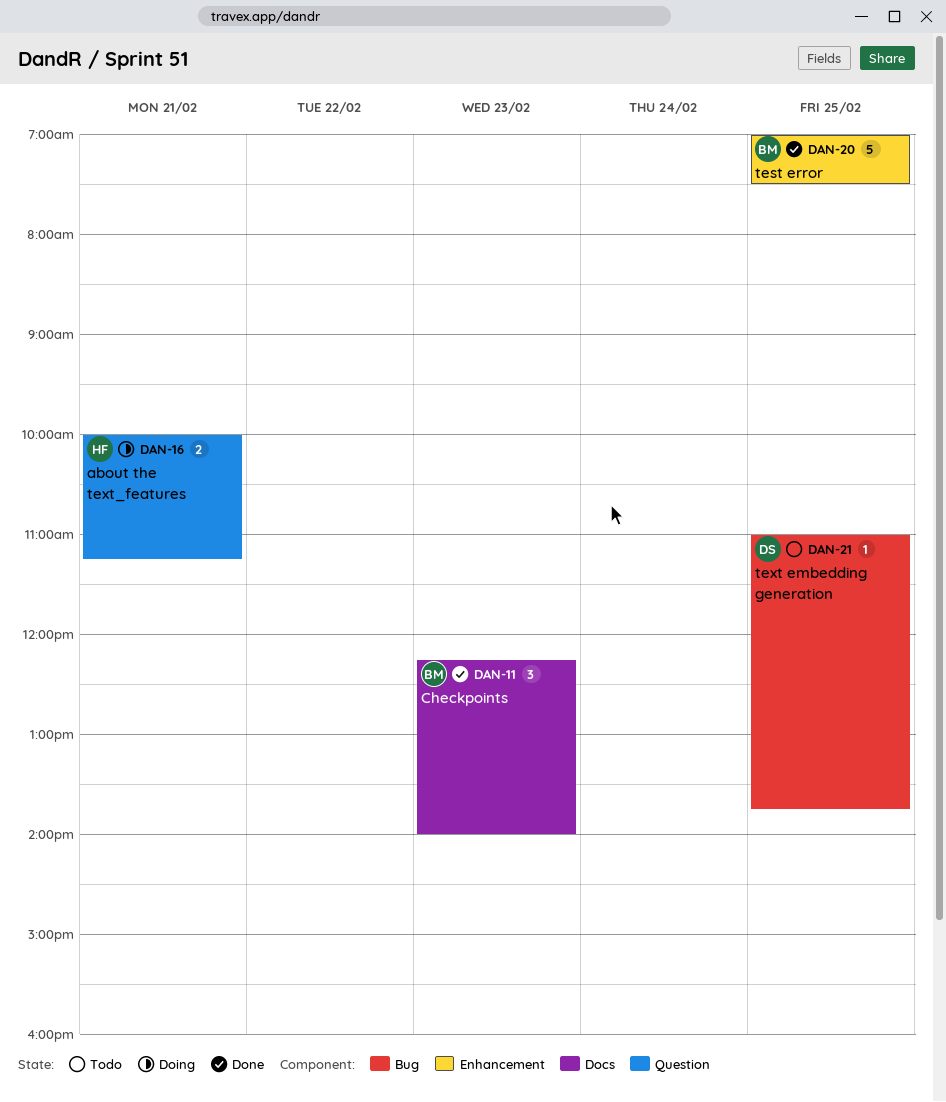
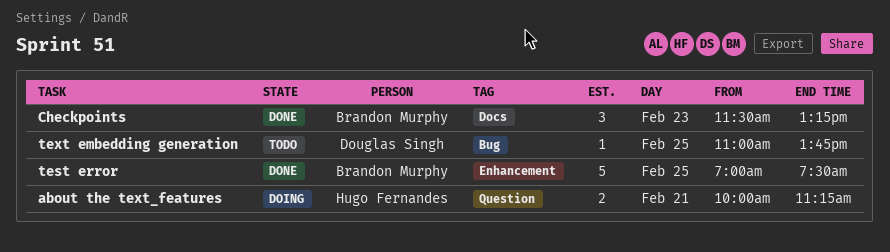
Checkpoints, begins: 12:15 -> 11:30
Checkpoints, ends: 14:00 -> 13:15

